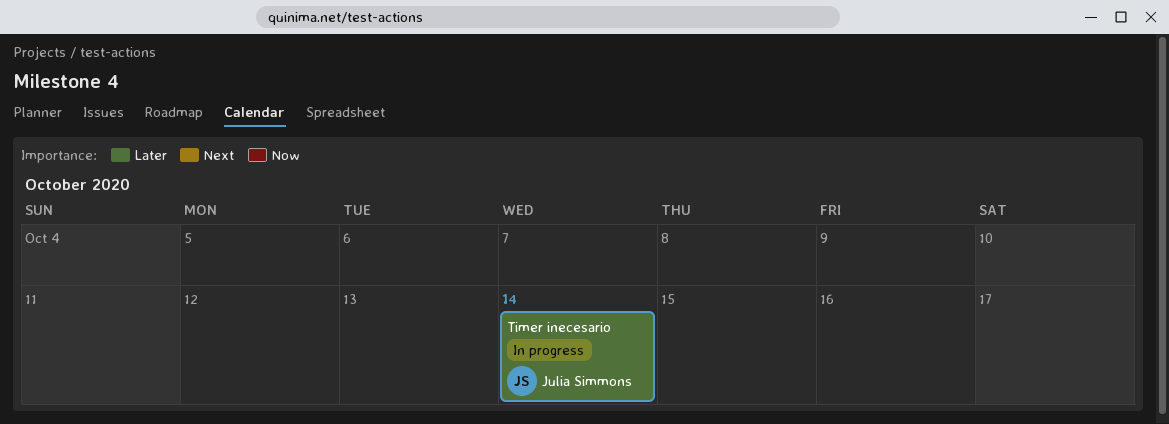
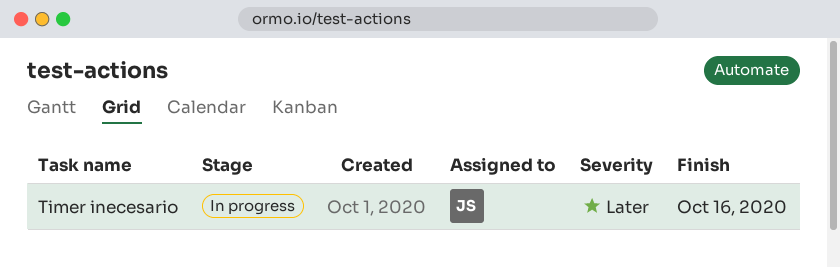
Timer inecesario, due: Oct 14 -> Oct 16

